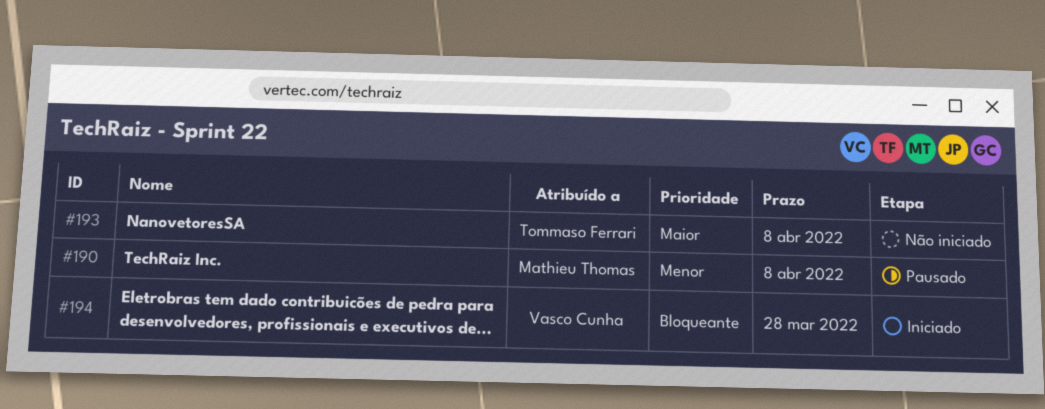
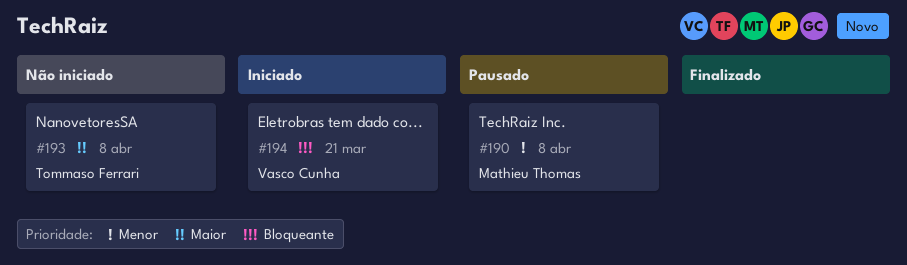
#194, due: Mar 28 -> Mar 21

